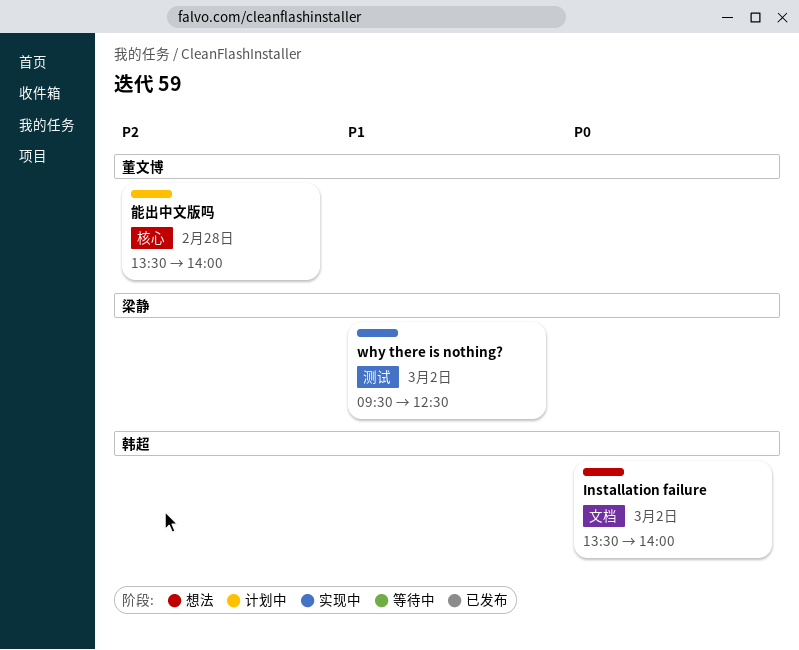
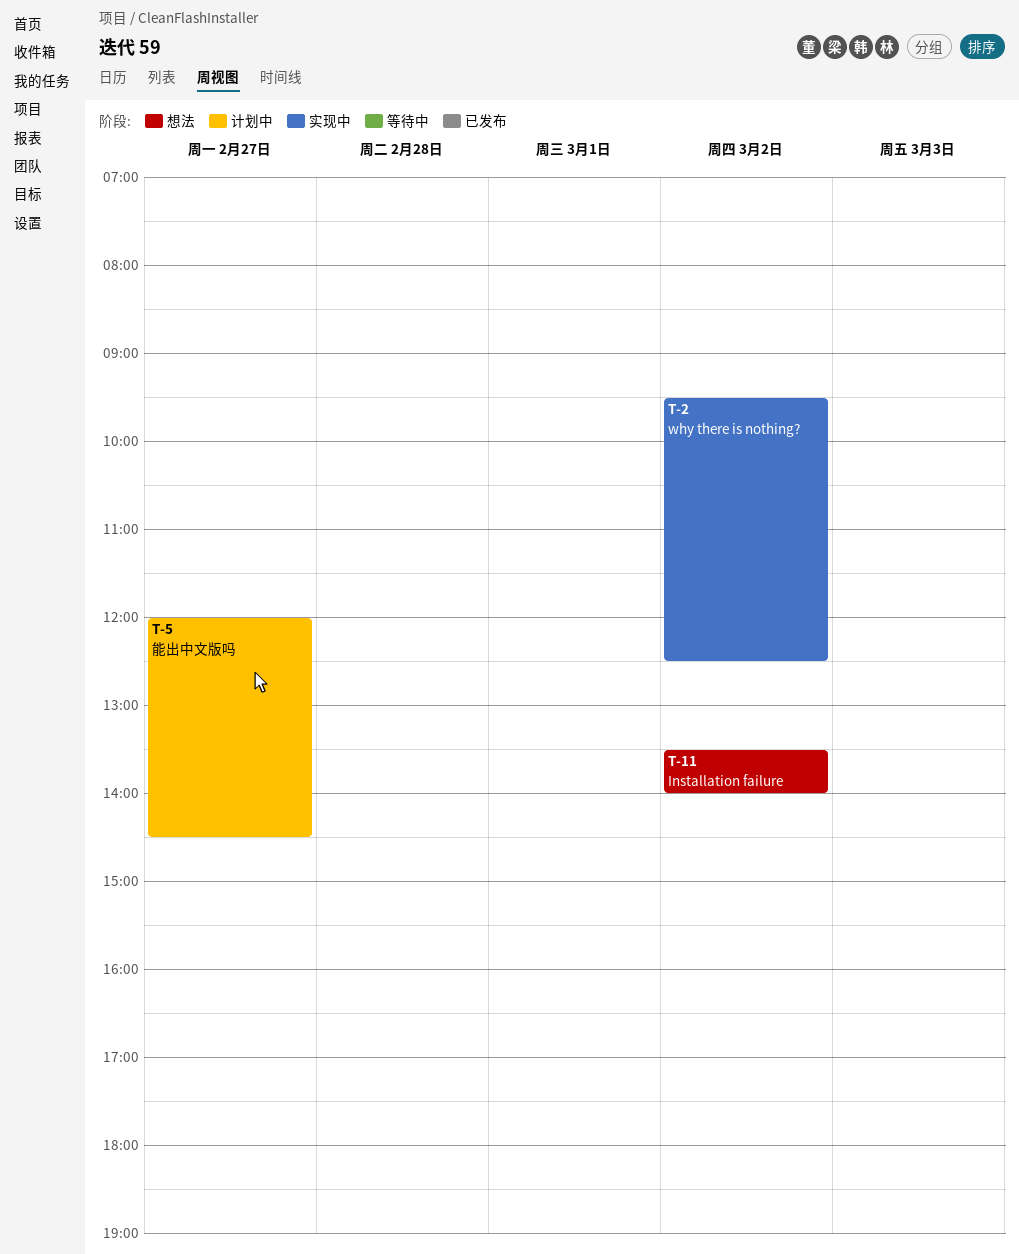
能出中文版吗, day: Feb 28 -> Feb 27
能出中文版吗, begins: 13:30 -> 12:00
能出中文版吗, ends: 14:00 -> 14:30

